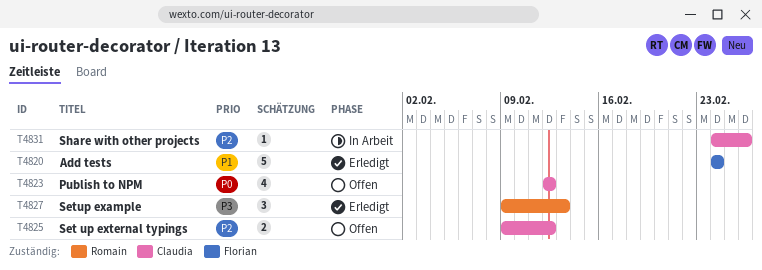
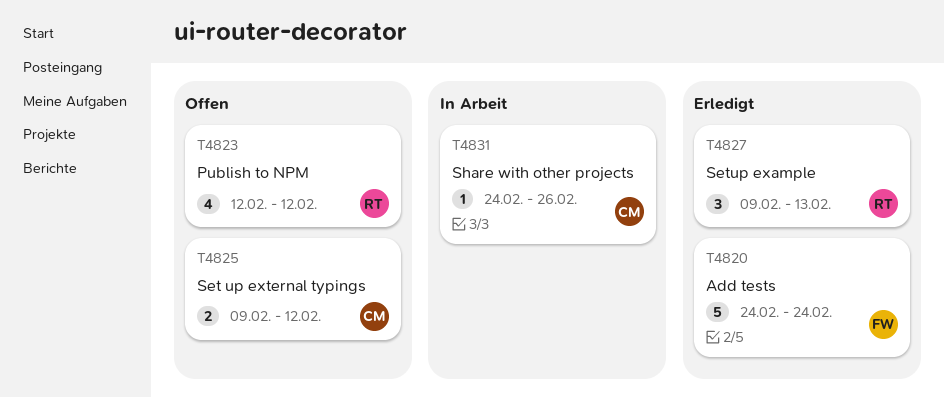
T4823, owner: Claudia -> Romain

